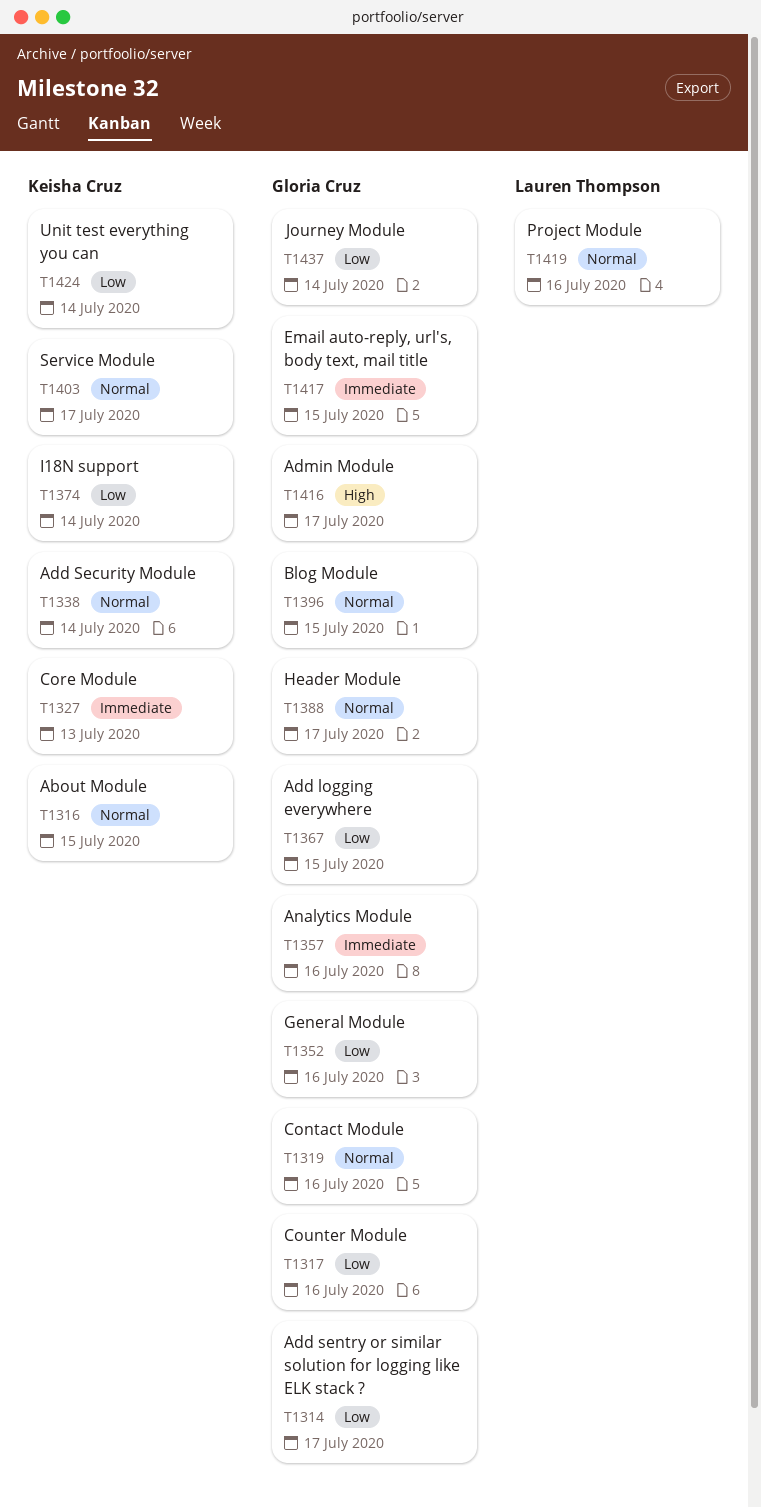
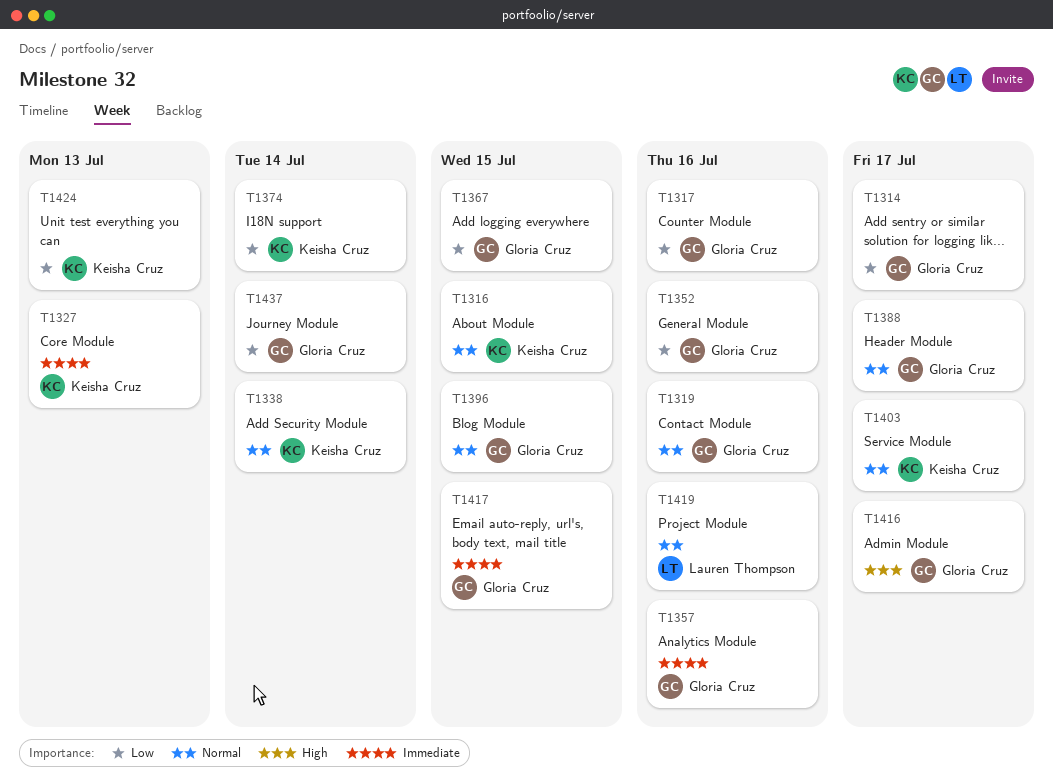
T1424, due: Jul 14 -> Jul 13

